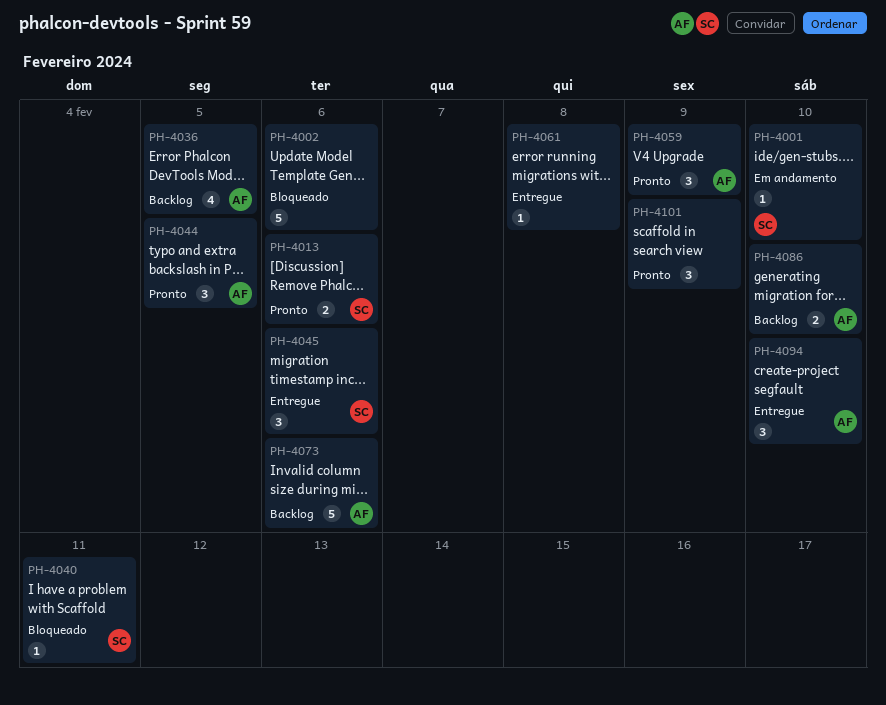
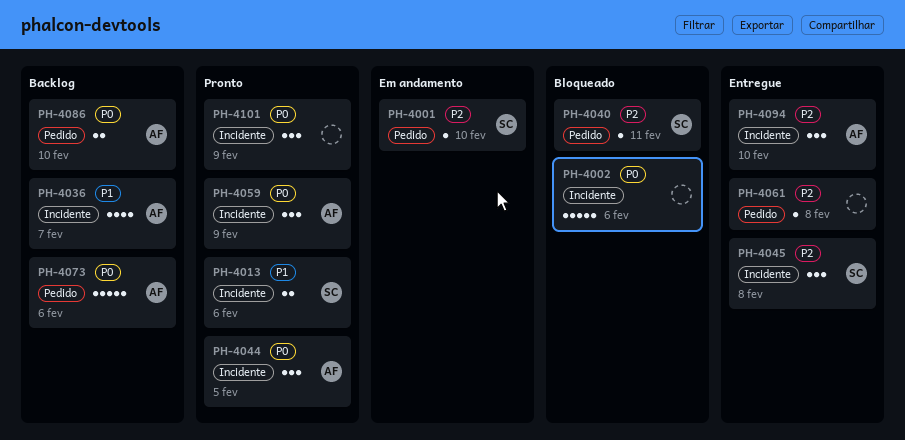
PH-4036, due: Feb 5 -> Feb 7
PH-4045, due: Feb 6 -> Feb 8

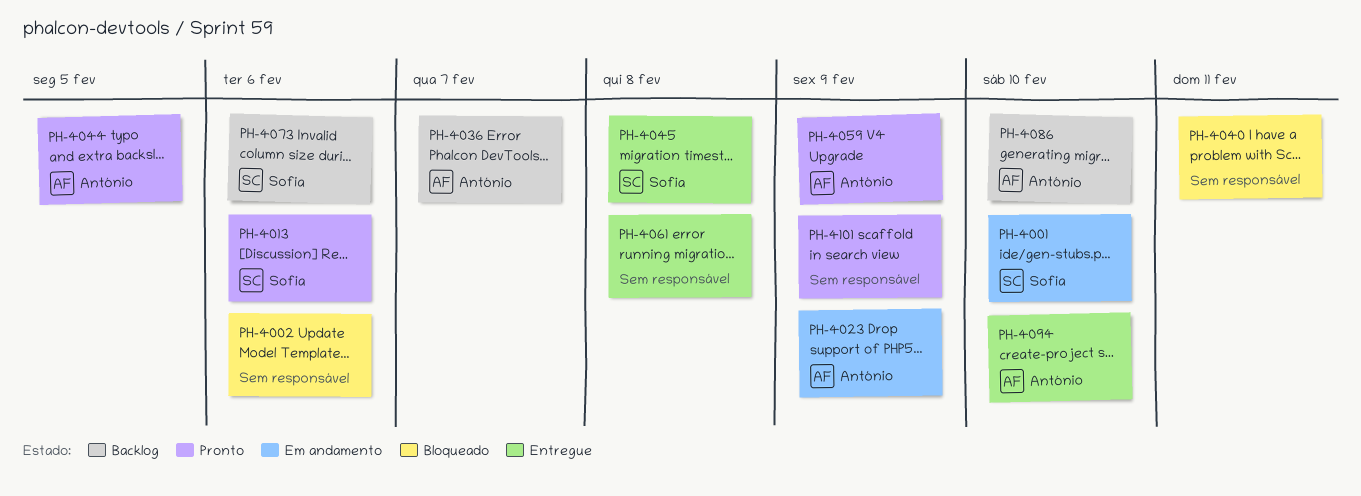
PH-4023: none -> present
PH-4040, owner: Sofia -> none
PH-4073, owner: António -> Sofia

